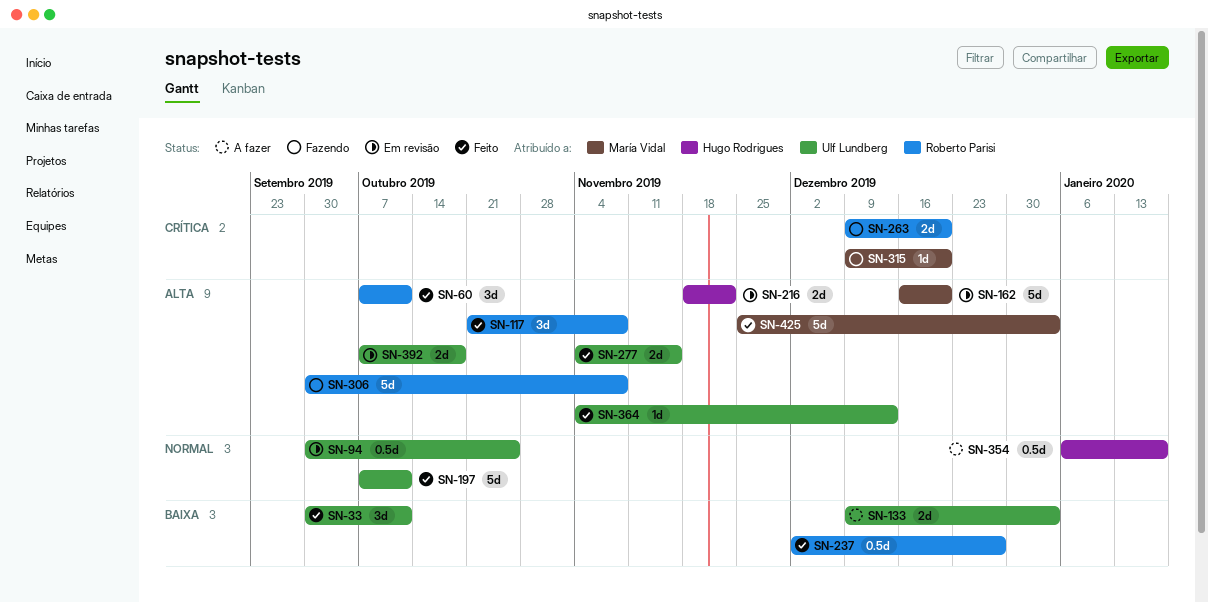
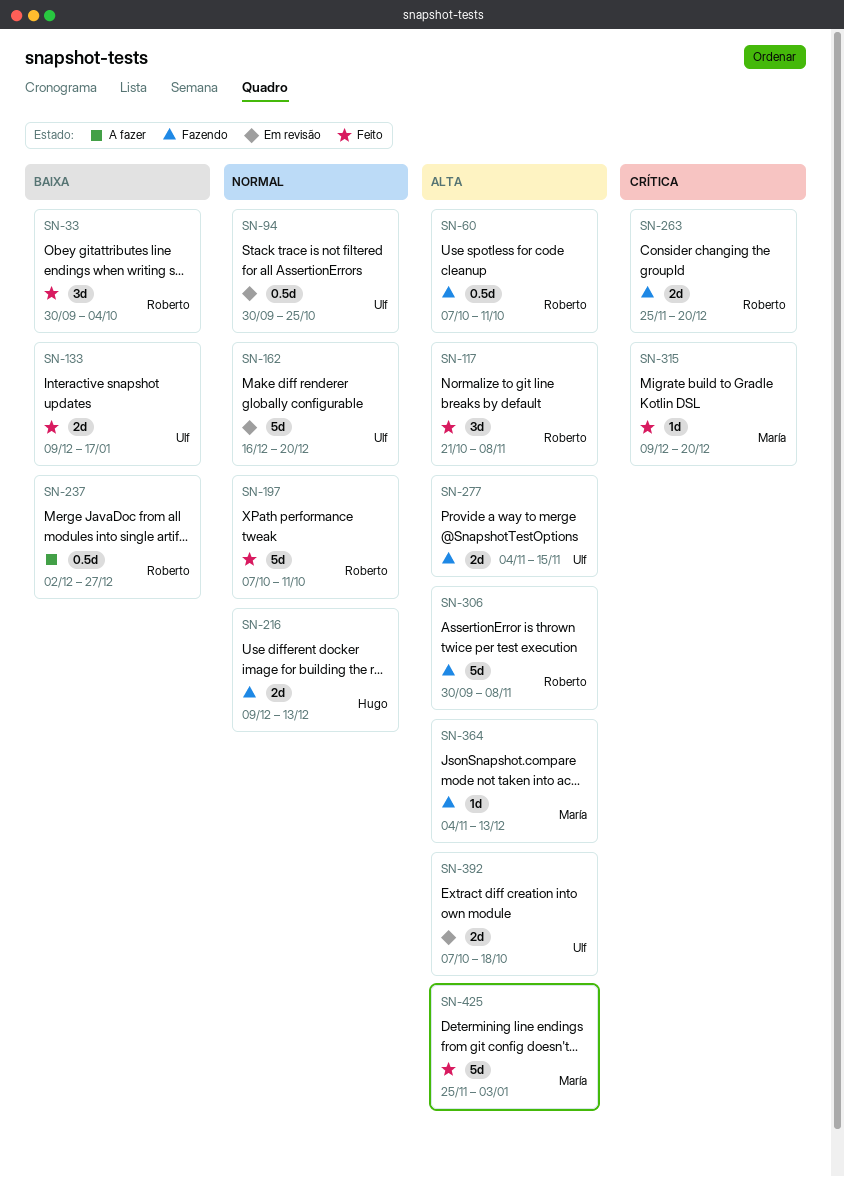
SN-33, owner: Ulf Lundberg -> Roberto Parisi
SN-33, due: Oct 11 -> Oct 4
SN-60, status: Feito -> Fazendo
SN-60, estimate: 3d -> 0.5d
SN-133, status: A fazer -> Feito
SN-133, due: Jan 3 -> Jan 17
SN-162, owner: María Vidal -> Ulf Lundberg
SN-162, priority: Alta -> Normal
SN-197, owner: Ulf Lundberg -> Roberto Parisi
SN-216, status: Em revisão -> Fazendo
SN-216, priority: Alta -> Normal
SN-216, start: Nov 18 -> Dec 9
SN-216, due: Nov 22 -> Dec 13
SN-237, status: Feito -> A fazer
SN-263, start: Dec 9 -> Nov 25
SN-277, status: Feito -> Fazendo
SN-315, status: Fazendo -> Feito
SN-354: present -> none
SN-364, status: Feito -> Fazendo
SN-364, owner: Ulf Lundberg -> María Vidal

